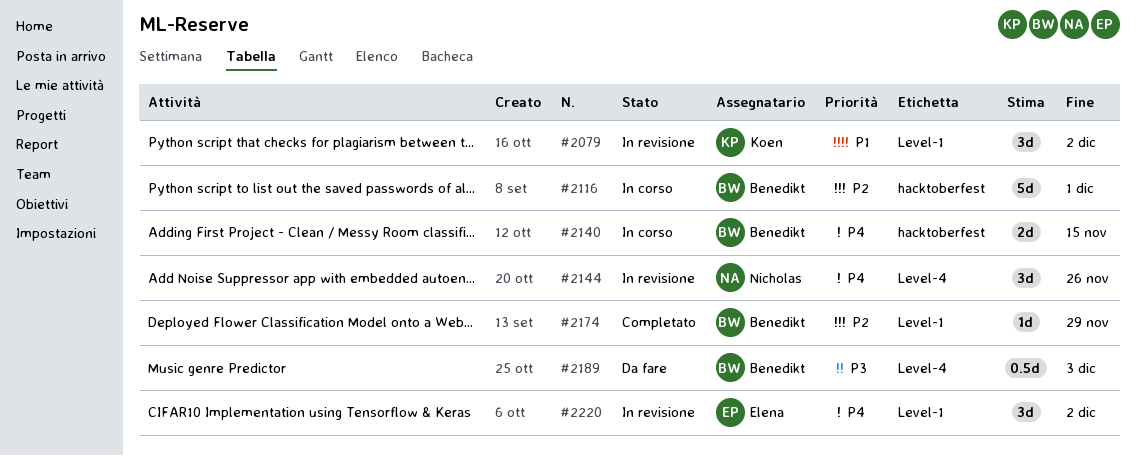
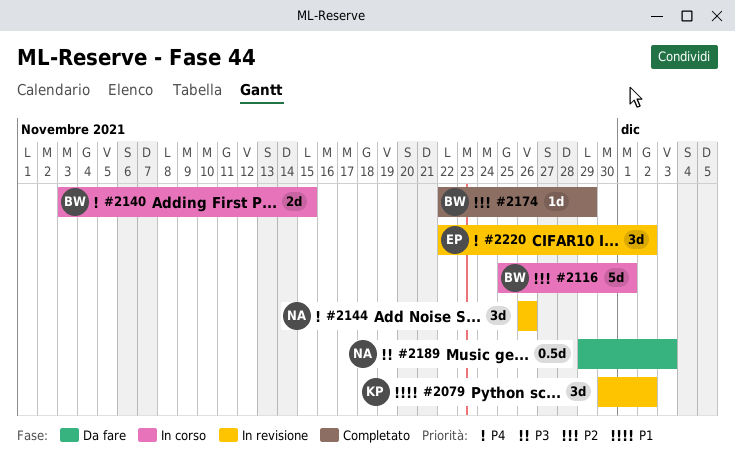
#2189, owner: Benedikt -> Nicholas

